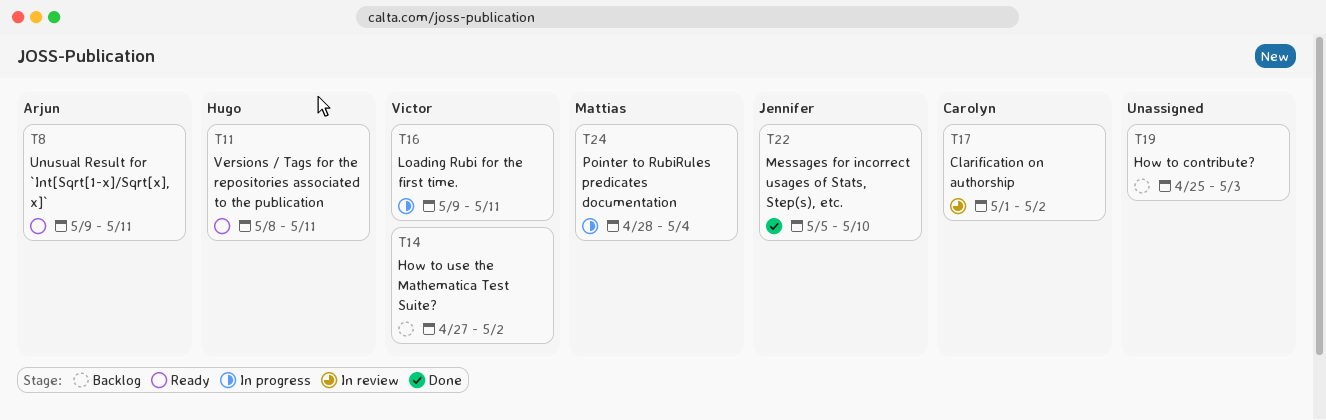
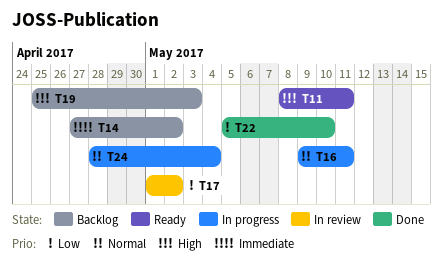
T8: present -> none

